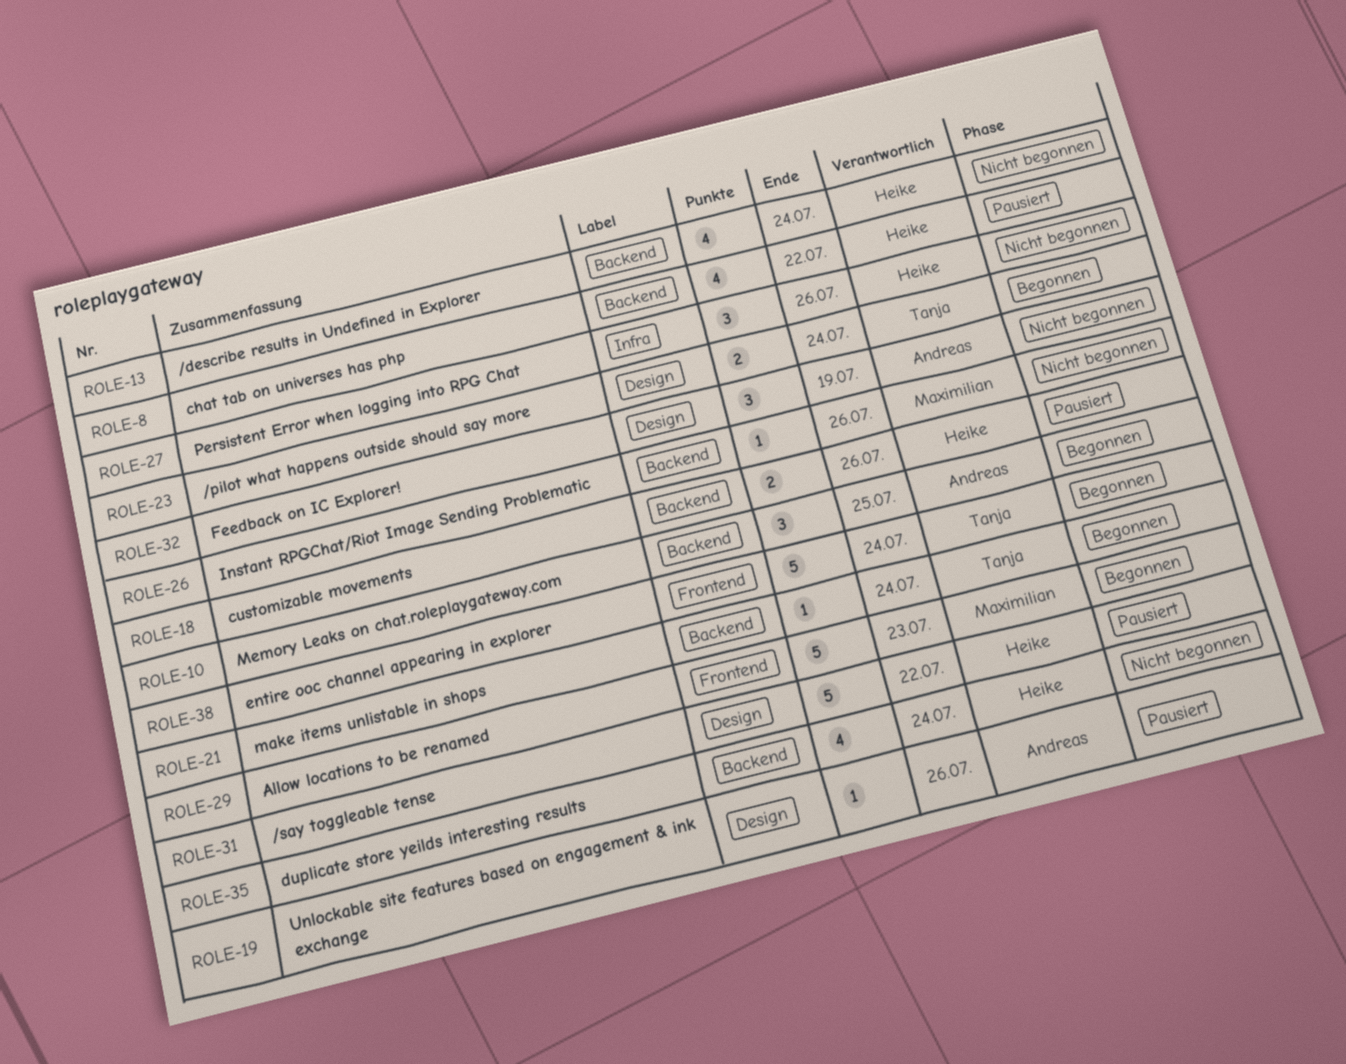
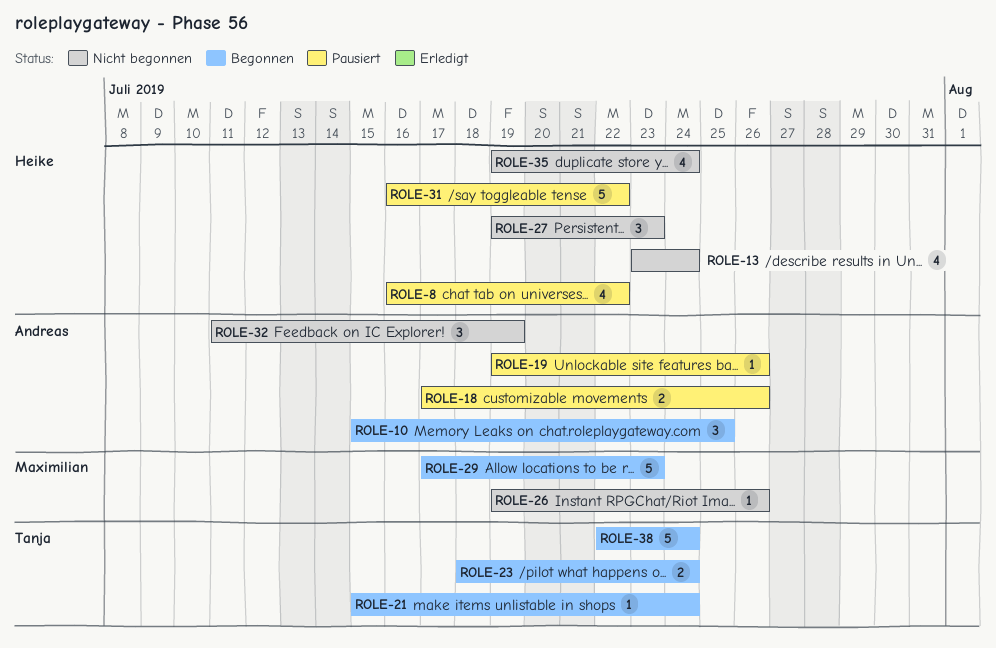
ROLE-18, owner: Heike -> Andreas
ROLE-27, due: Jul 26 -> Jul 23

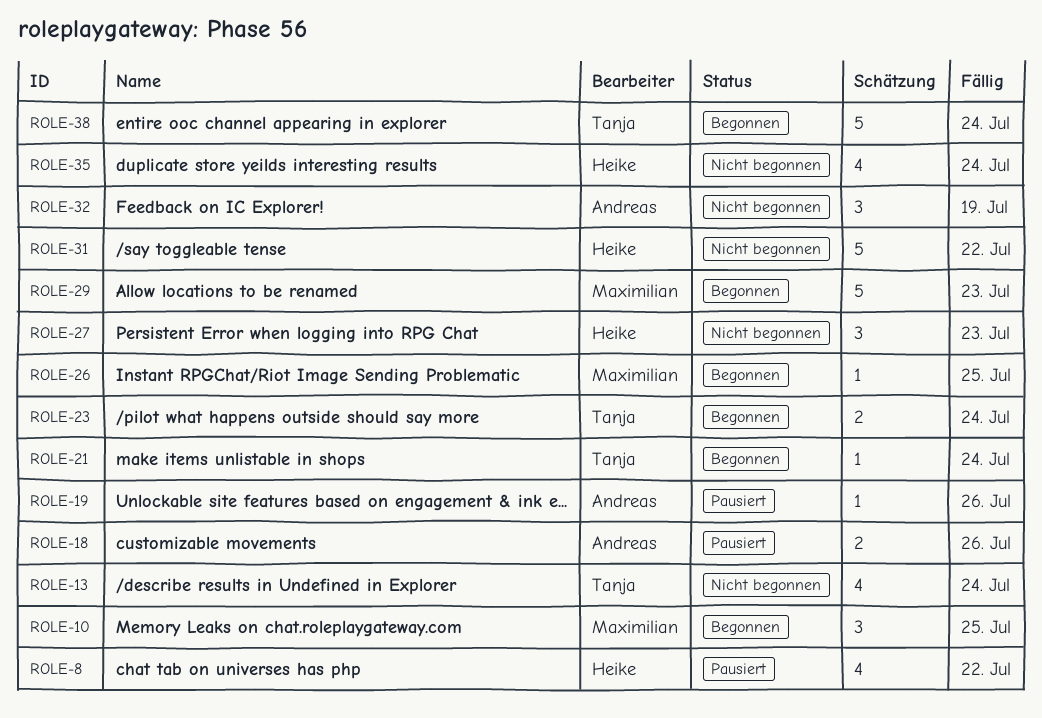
ROLE-10, owner: Andreas -> Maximilian
ROLE-13, owner: Heike -> Tanja
ROLE-26, status: Nicht begonnen -> Begonnen
ROLE-26, due: Jul 26 -> Jul 25
ROLE-31, status: Pausiert -> Nicht begonnen

